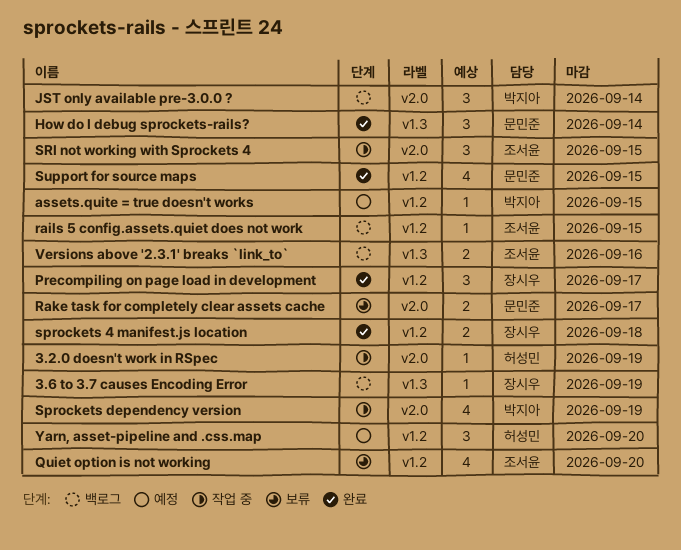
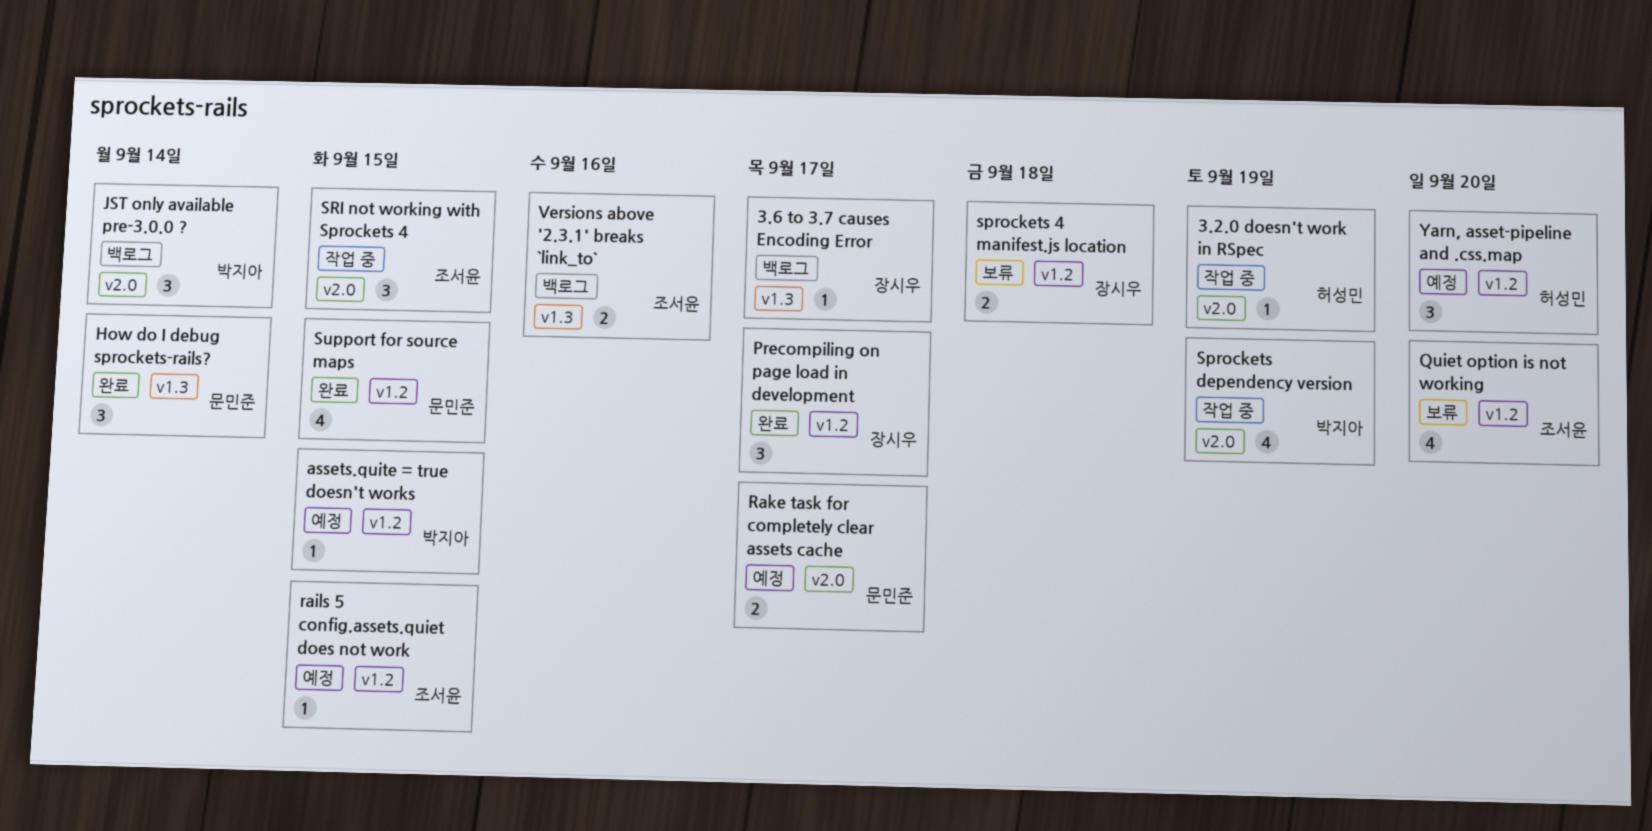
3.6 to 3.7 causes Encoding Error, due: Sep 19 -> Sep 17
rails 5 config.assets.quiet does not work, status: 백로그 -> 예정
Rake task for completely clear assets cache, status: 보류 -> 예정
sprockets 4 manifest.js location, status: 완료 -> 보류

